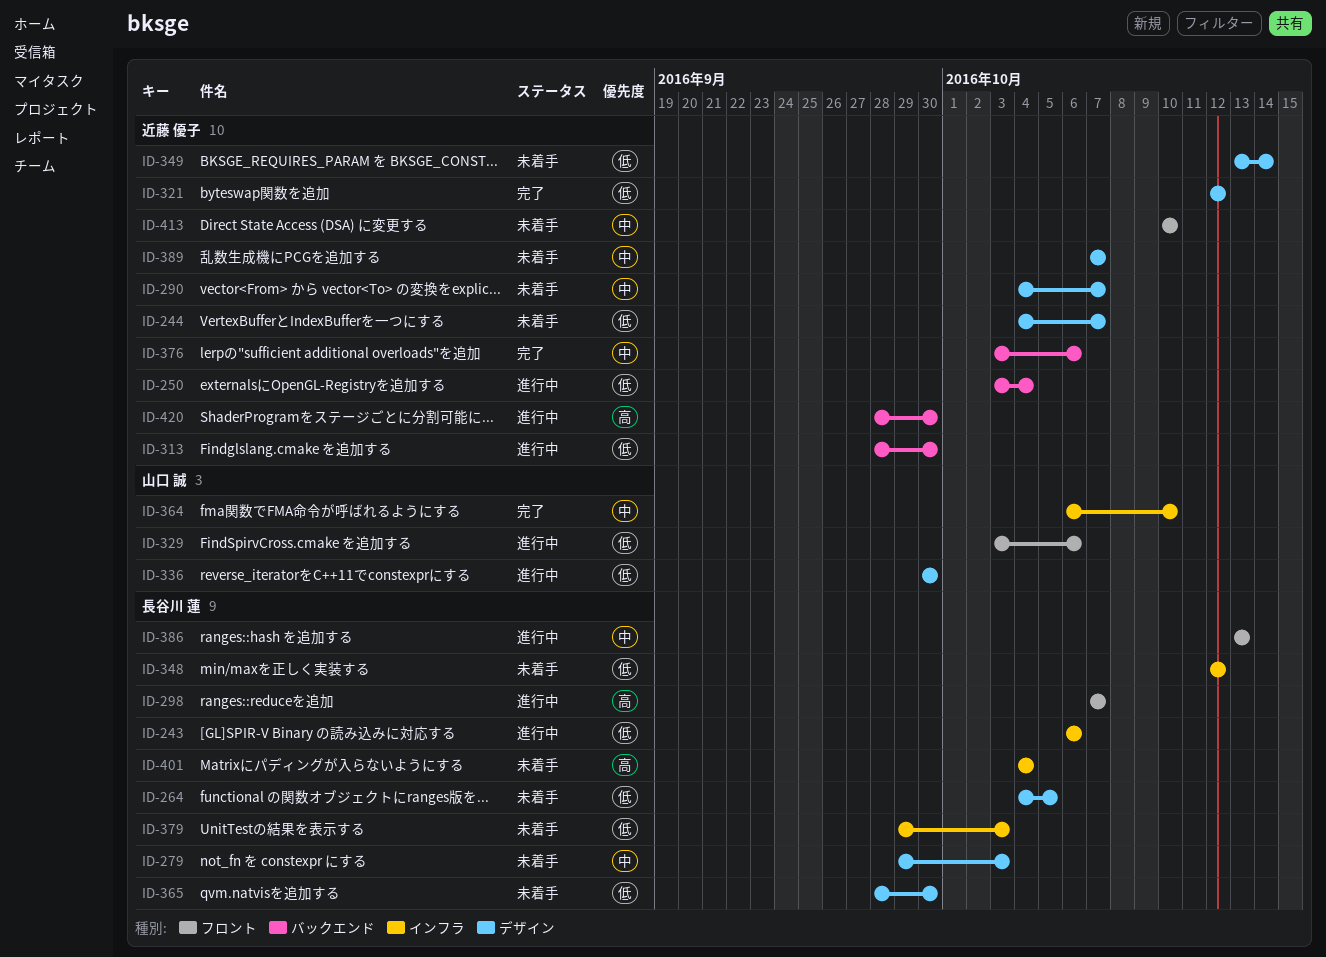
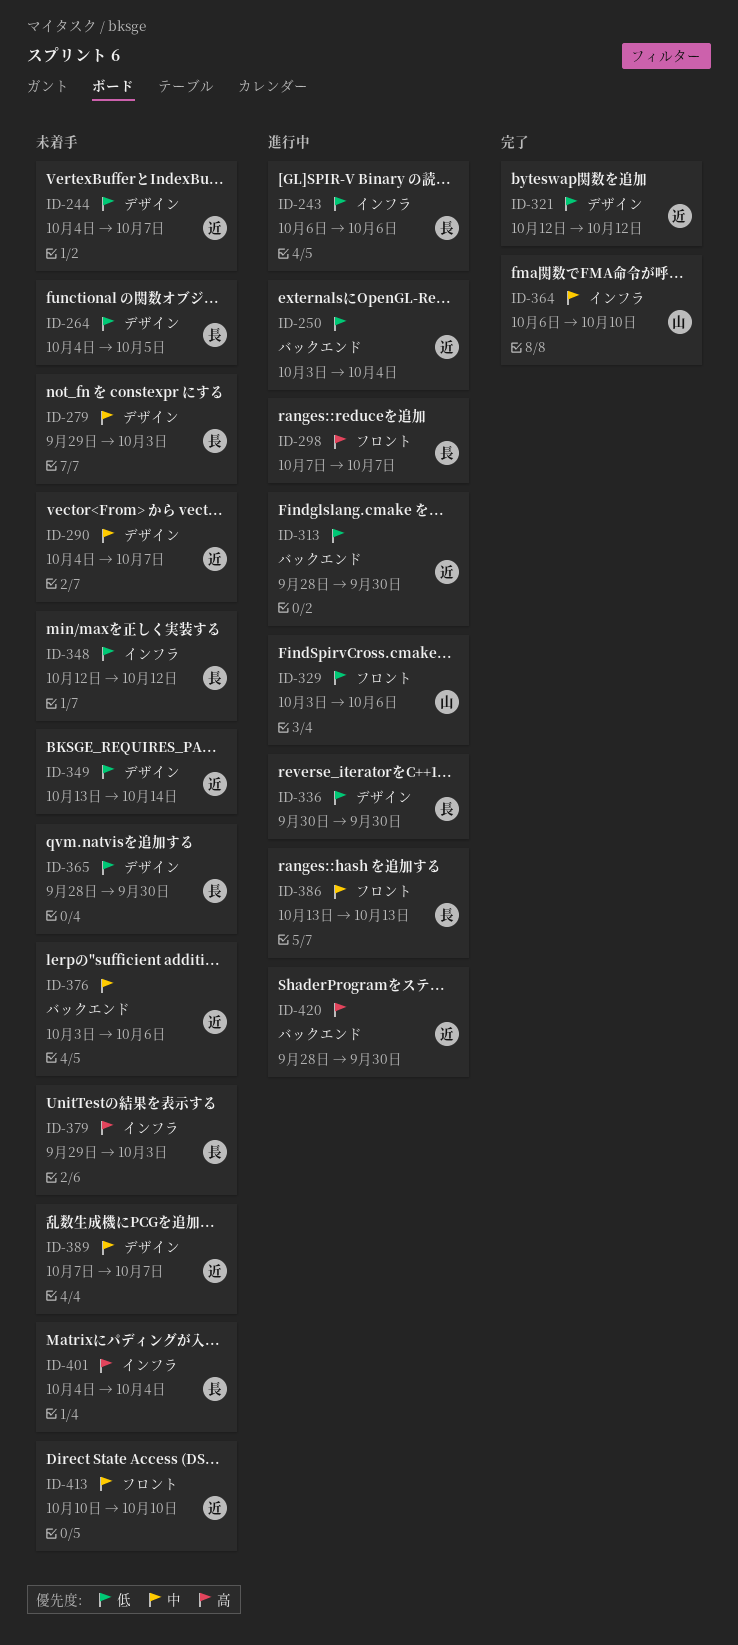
ID-336, owner: 山口 誠 -> 長谷川 蓮
ID-376, status: 完了 -> 未着手
ID-379, priority: 低 -> 高

